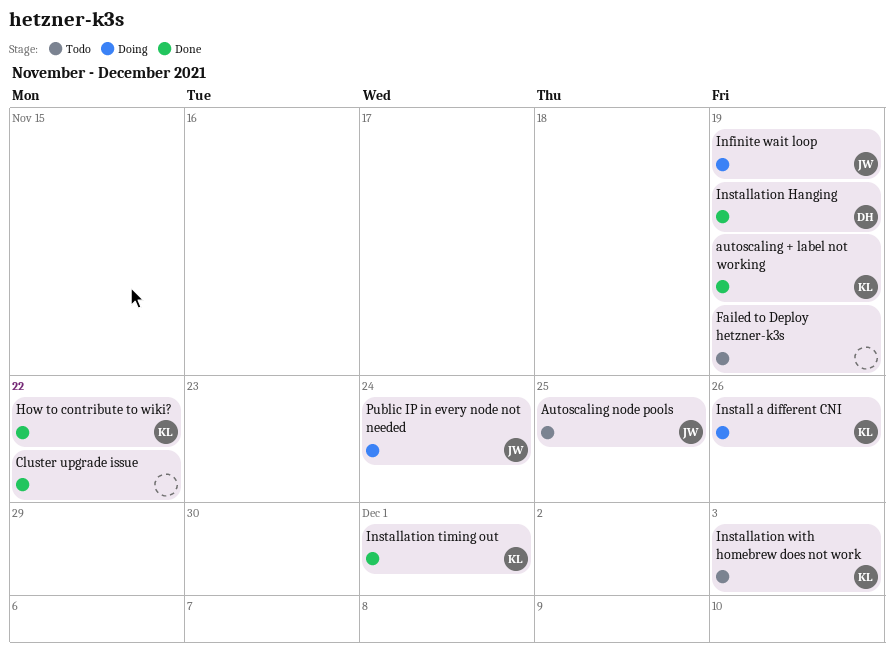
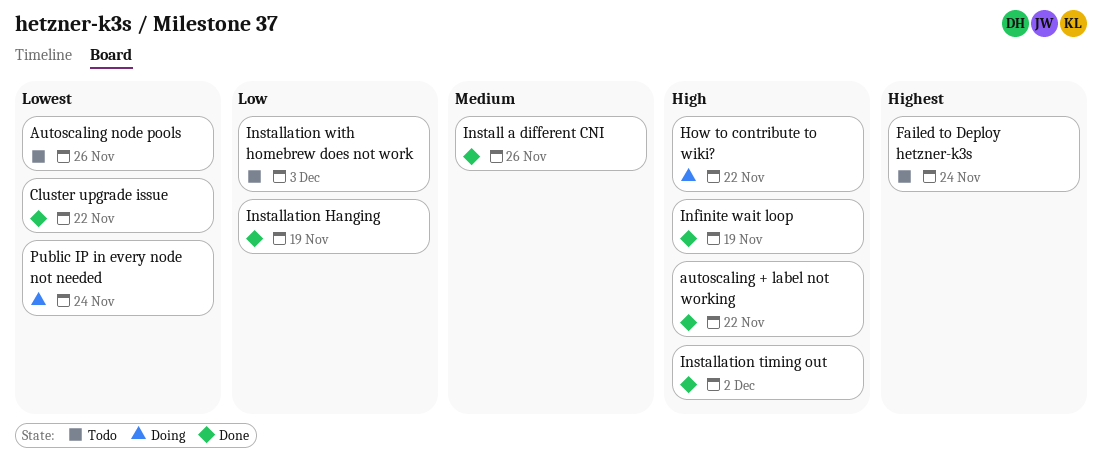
autoscaling + label not working, due: Nov 19 -> Nov 22
Autoscaling node pools, due: Nov 25 -> Nov 26
Failed to Deploy hetzner-k3s, due: Nov 19 -> Nov 24
How to contribute to wiki?, status: Done -> Doing
Infinite wait loop, status: Doing -> Done
Install a different CNI, status: Doing -> Done
Installation timing out, due: Dec 1 -> Dec 2

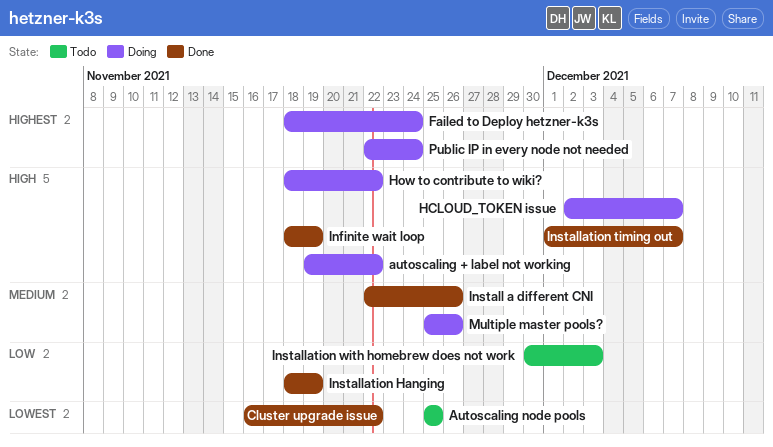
autoscaling + label not working, status: Done -> Doing
Autoscaling node pools, due: Nov 26 -> Nov 25
Failed to Deploy hetzner-k3s, status: Todo -> Doing
HCLOUD_TOKEN issue: none -> present
Installation timing out, due: Dec 2 -> Dec 7
Multiple master pools?: none -> present
Public IP in every node not needed, priority: Lowest -> Highest

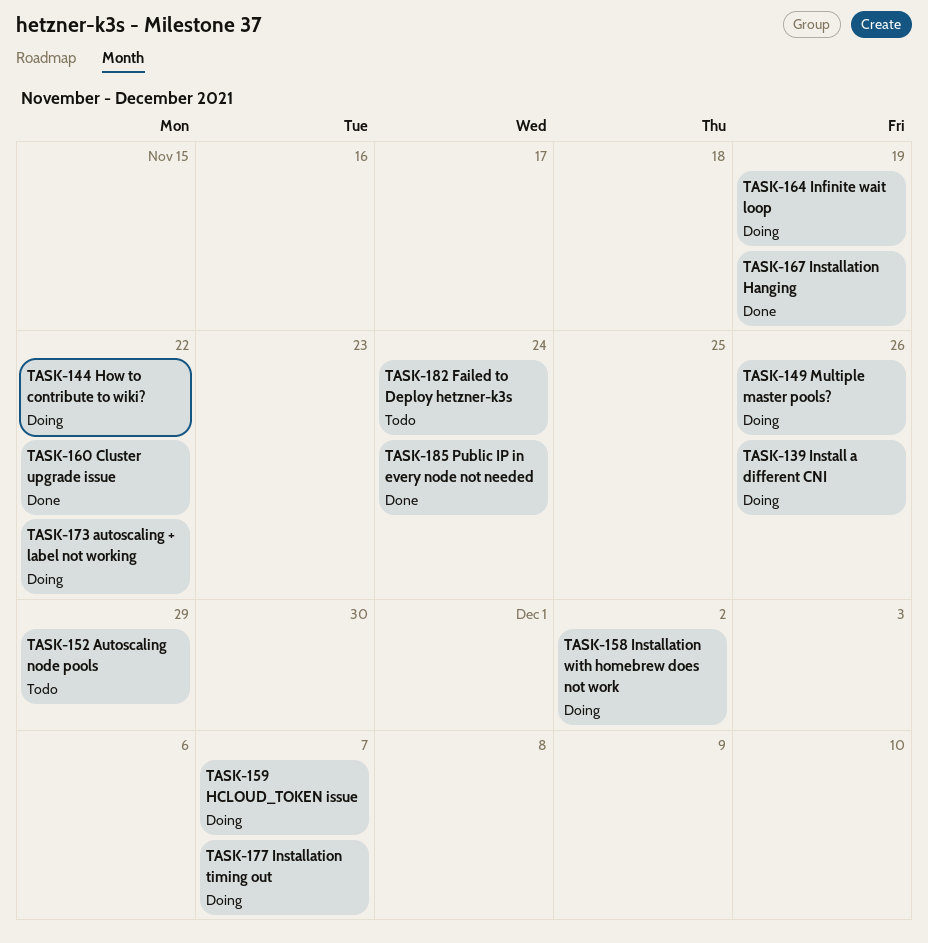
Autoscaling node pools, due: Nov 25 -> Nov 29
Failed to Deploy hetzner-k3s, status: Doing -> Todo
Infinite wait loop, status: Done -> Doing
Install a different CNI, status: Done -> Doing
Installation timing out, status: Done -> Doing
Installation with homebrew does not work, status: Todo -> Doing
Installation with homebrew does not work, due: Dec 3 -> Dec 2
Public IP in every node not needed, status: Doing -> Done

